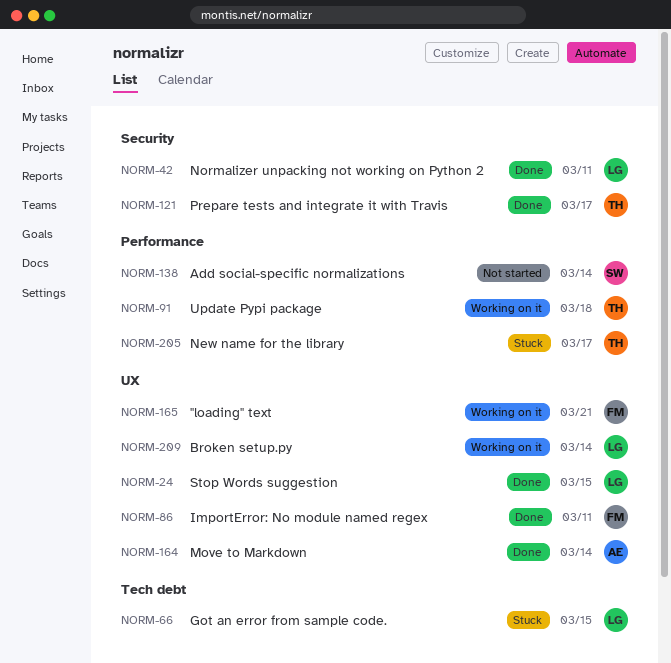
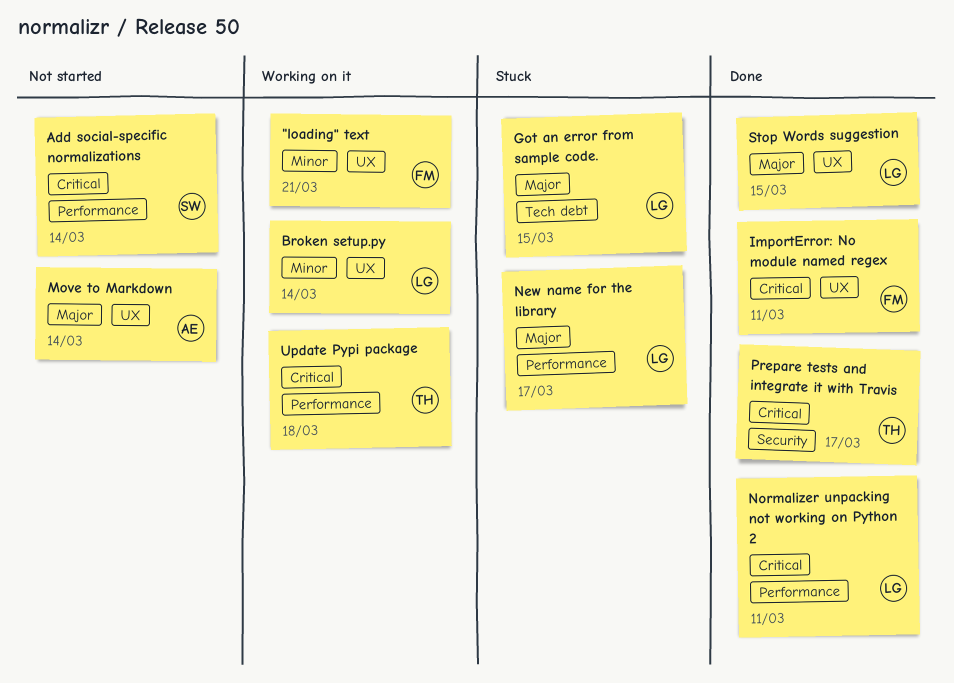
Move to Markdown, status: Done -> Not started
New name for the library, owner: TH -> LG
Normalizer unpacking not working on Python 2, label: Security -> Performance

